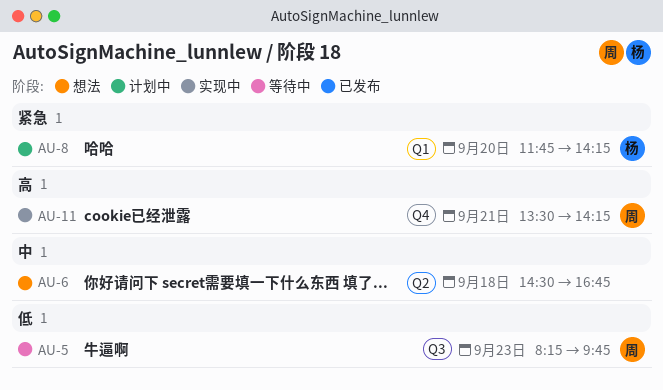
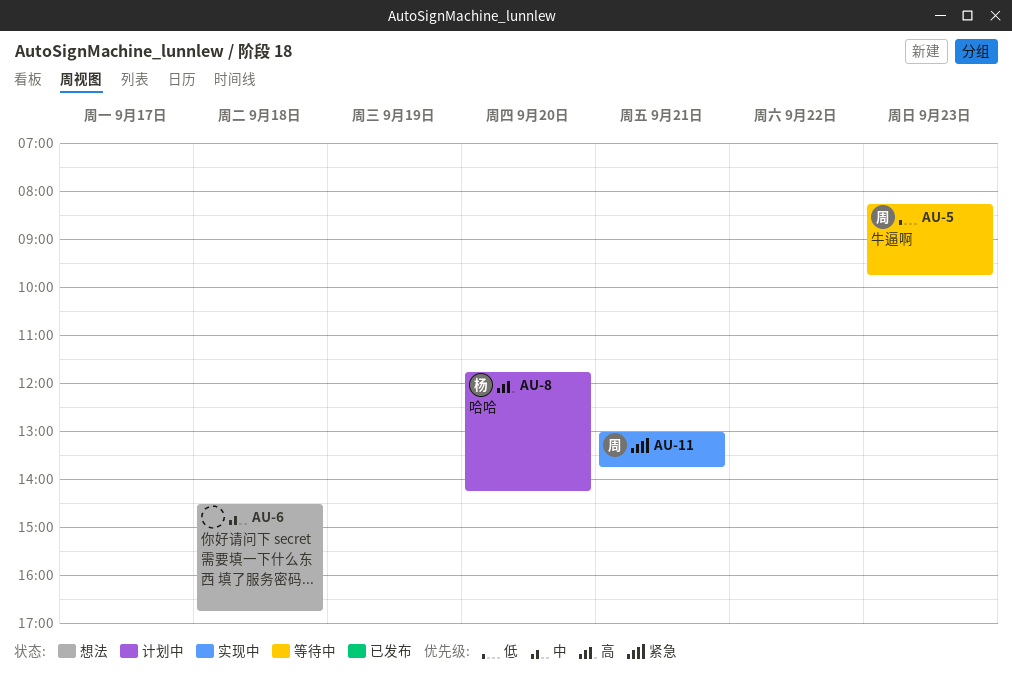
AU-8, priority: 紧急 -> 高
AU-11, priority: 高 -> 紧急
AU-11, begins: 13:30 -> 13:00
AU-11, ends: 14:15 -> 13:45

